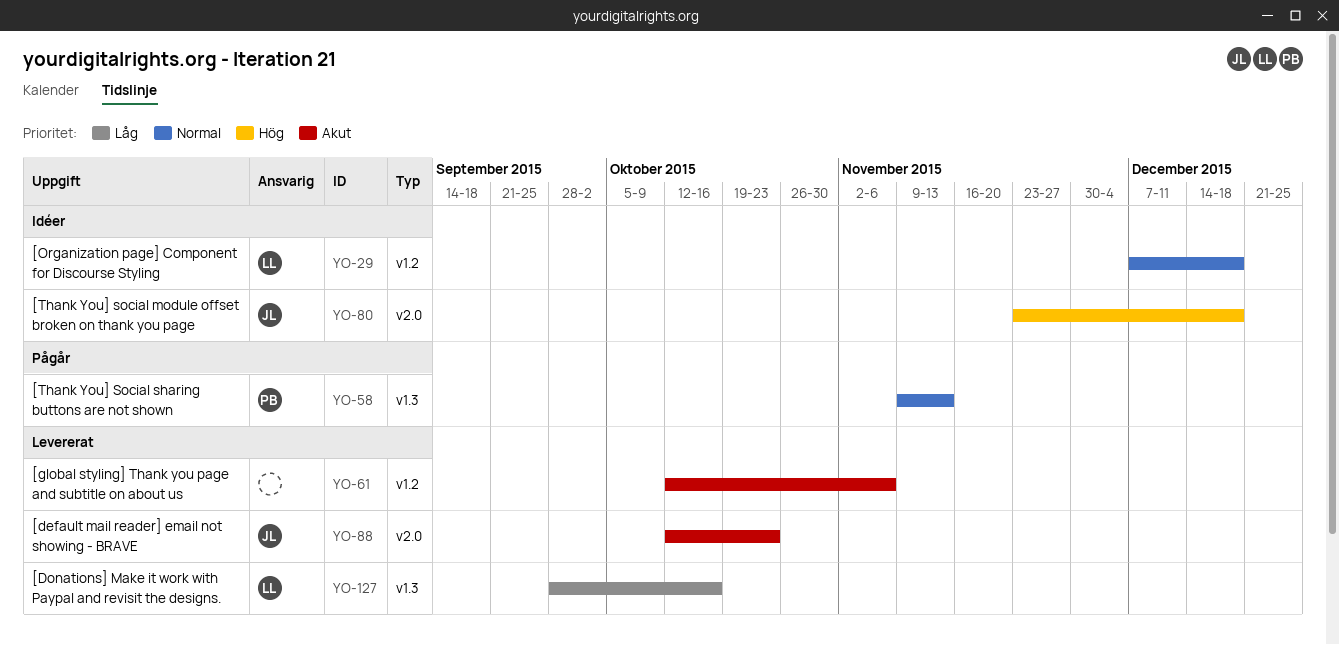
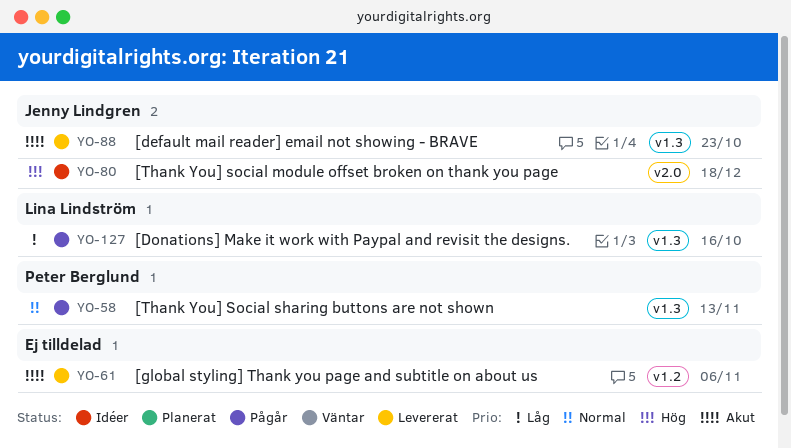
YO-29: present -> none
YO-88, label: v2.0 -> v1.3
YO-127, status: Levererat -> Pågår

